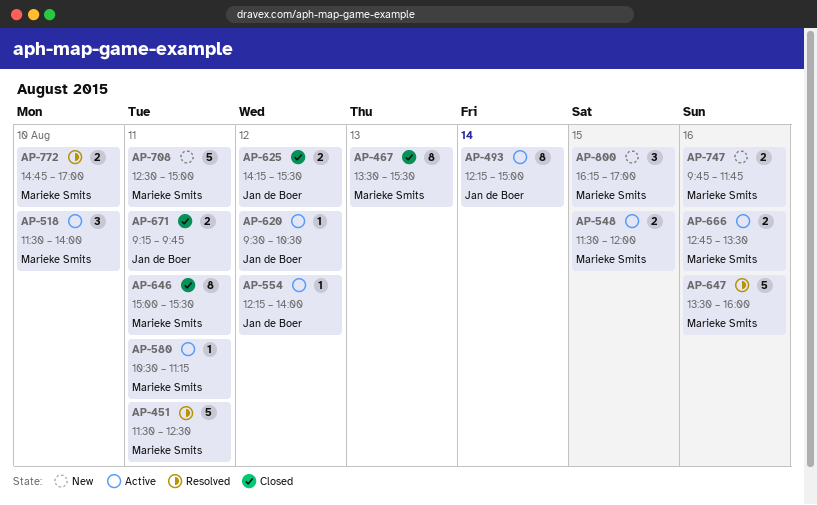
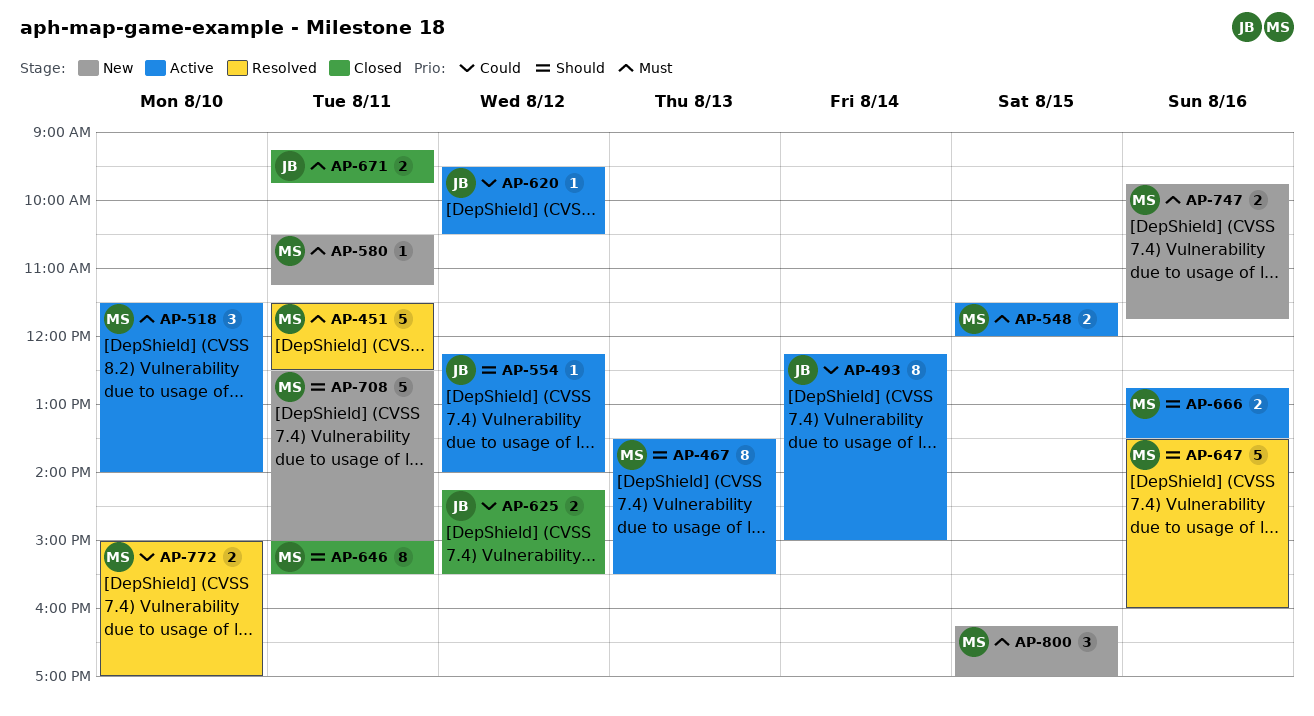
AP-467, status: Closed -> Active
AP-580, status: Active -> New
AP-772, begins: 14:45 -> 15:00

